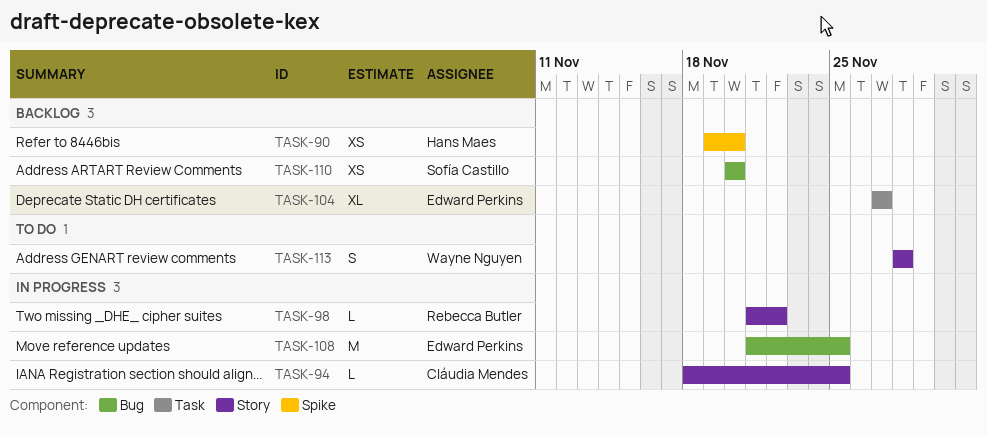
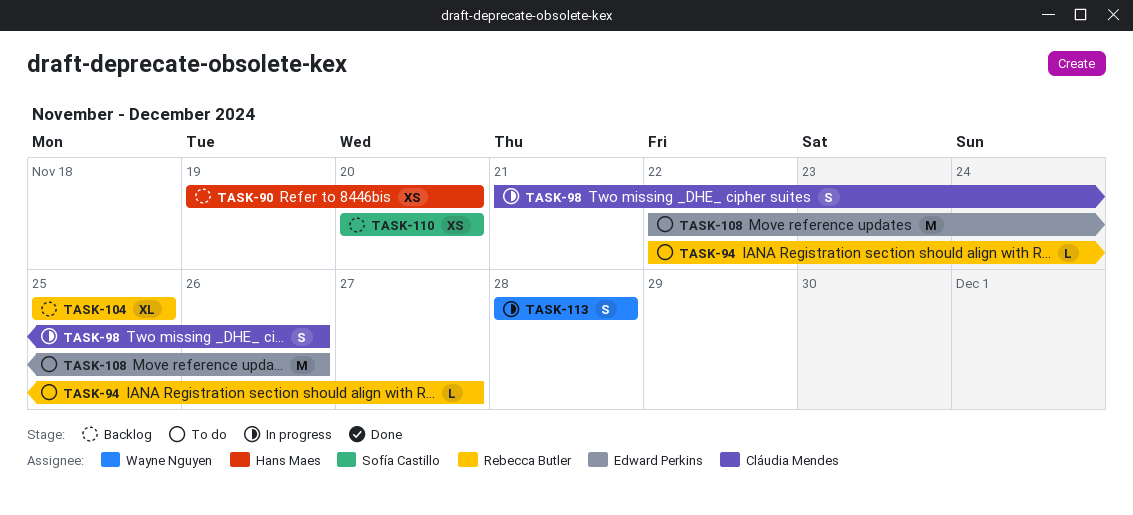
TASK-94, status: In progress -> To do
TASK-94, owner: Cláudia Mendes -> Rebecca Butler
TASK-94, start: Nov 18 -> Nov 22
TASK-94, due: Nov 25 -> Nov 27
TASK-98, owner: Rebecca Butler -> Cláudia Mendes
TASK-98, estimate: L -> S
TASK-98, due: Nov 22 -> Nov 26
TASK-104, owner: Edward Perkins -> Rebecca Butler
TASK-104, start: Nov 27 -> Nov 25
TASK-104, due: Nov 27 -> Nov 25
TASK-108, status: In progress -> To do
TASK-108, start: Nov 21 -> Nov 22
TASK-108, due: Nov 25 -> Nov 26
TASK-113, status: To do -> In progress

